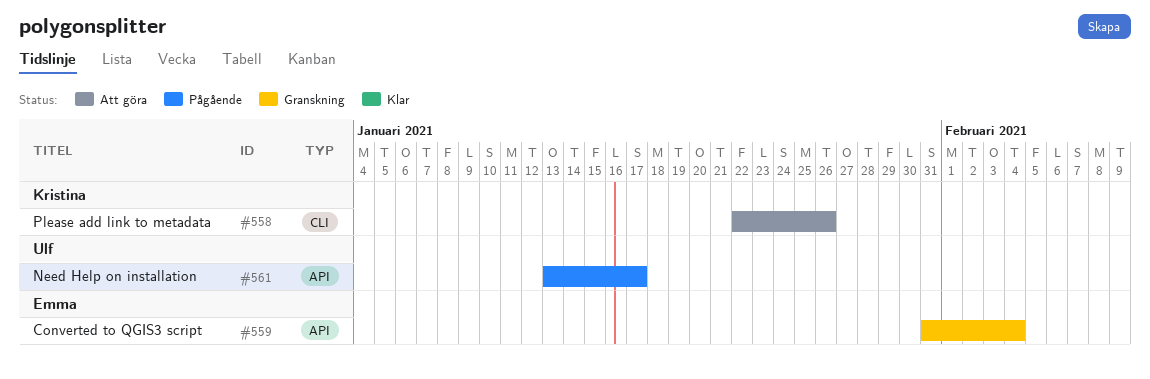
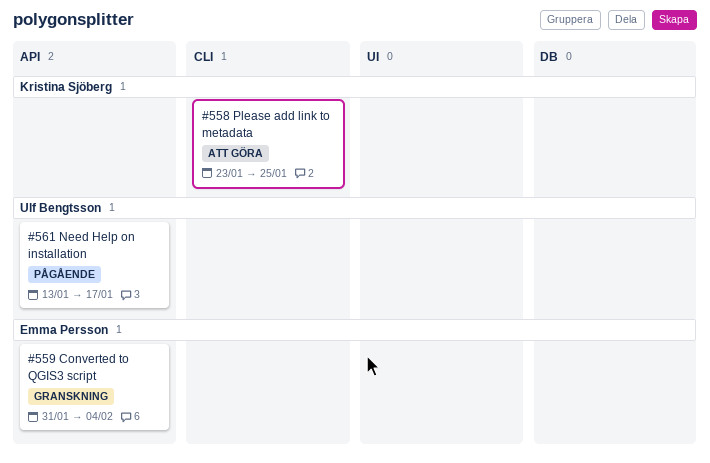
#558, start: Jan 22 -> Jan 23
#558, due: Jan 26 -> Jan 25

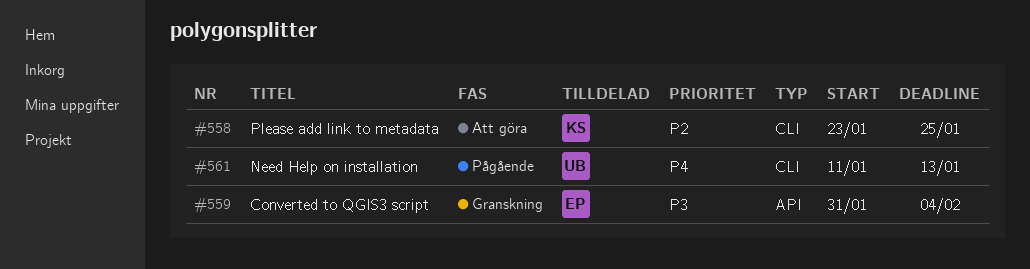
#561, label: API -> CLI
#561, start: Jan 13 -> Jan 11
#561, due: Jan 17 -> Jan 13

